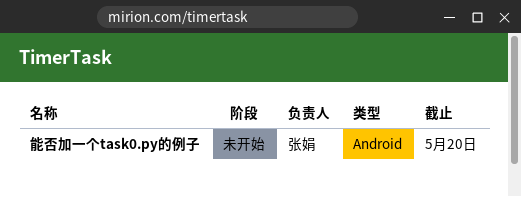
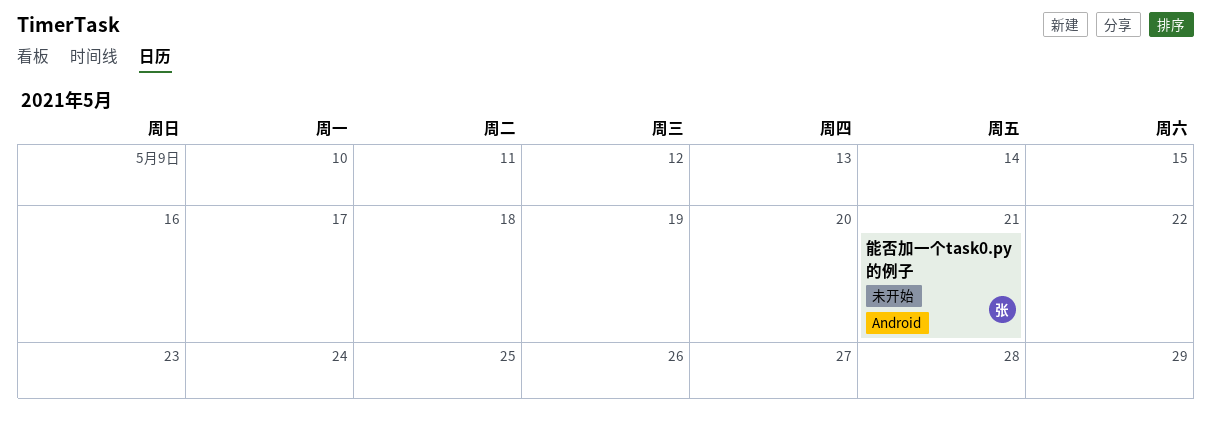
能否加一个task0.py的例子, due: May 20 -> May 21

